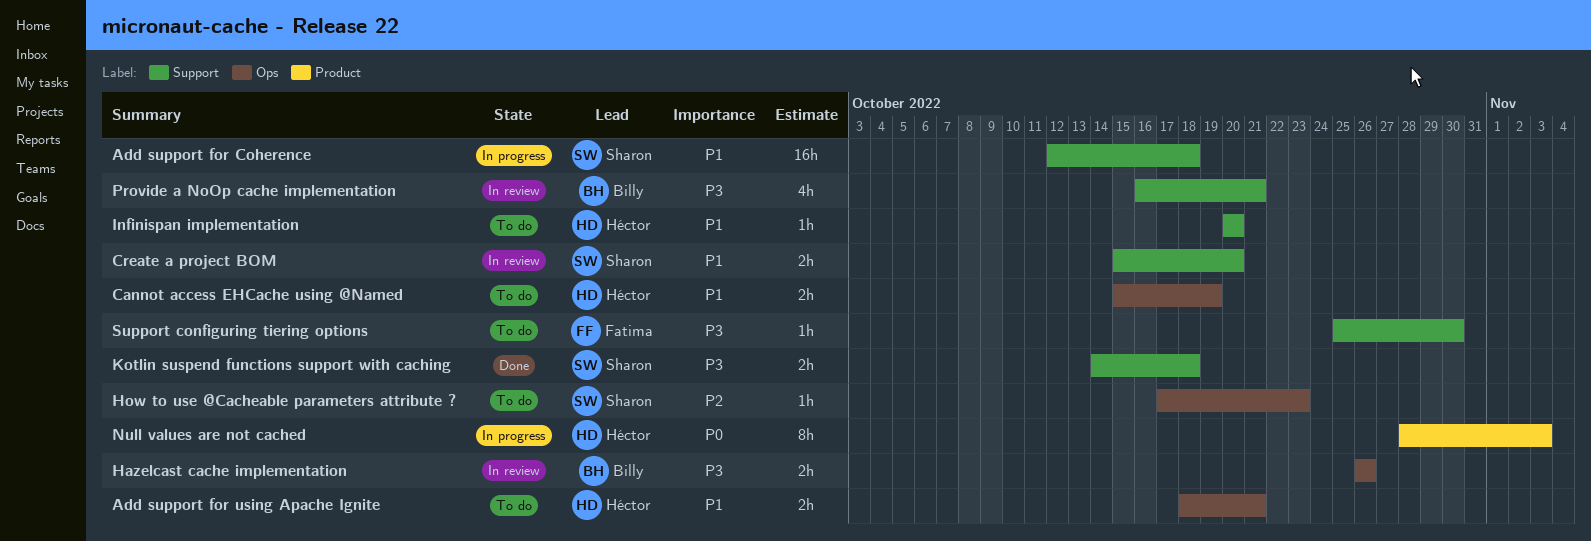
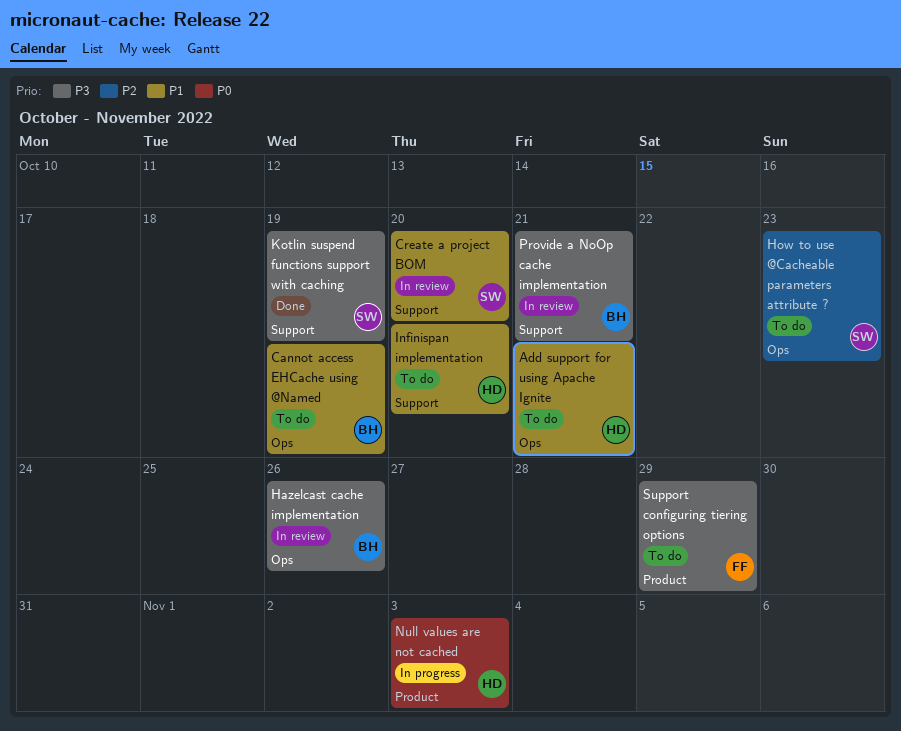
Add support for Coherence: present -> none
Cannot access EHCache using @Named, owner: Héctor -> Billy
Kotlin suspend functions support with caching, due: Oct 18 -> Oct 19
Support configuring tiering options, label: Support -> Product
Support configuring tiering options, due: Oct 30 -> Oct 29

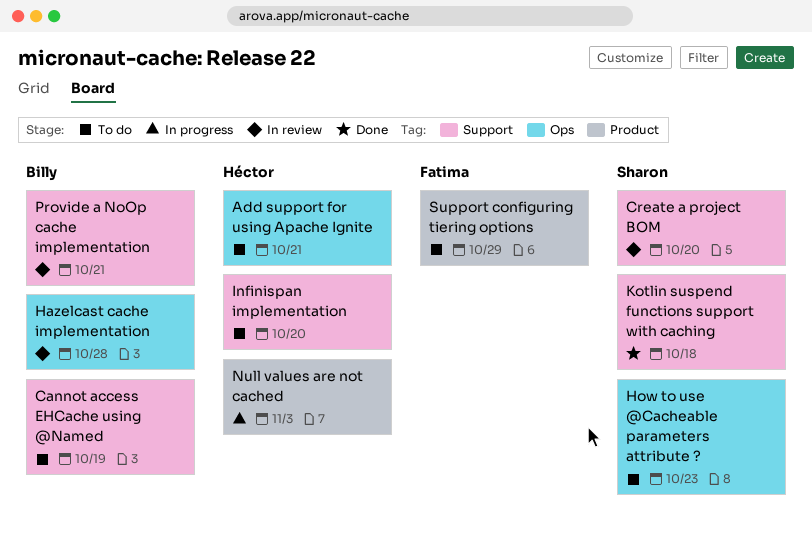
Cannot access EHCache using @Named, label: Ops -> Support
Hazelcast cache implementation, due: Oct 26 -> Oct 28
Kotlin suspend functions support with caching, due: Oct 19 -> Oct 18

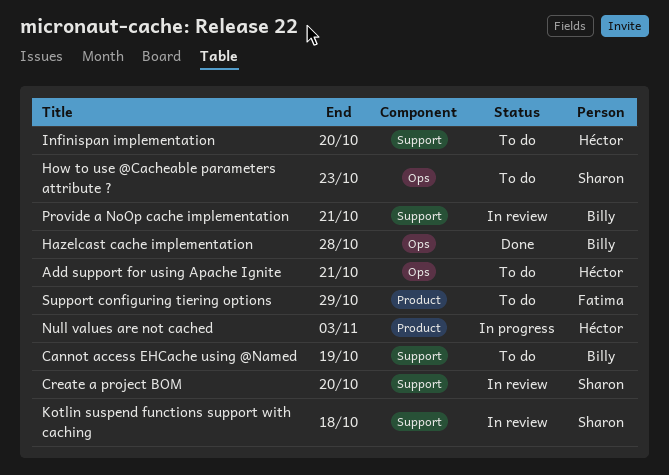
Hazelcast cache implementation, status: In review -> Done
Kotlin suspend functions support with caching, status: Done -> In review

